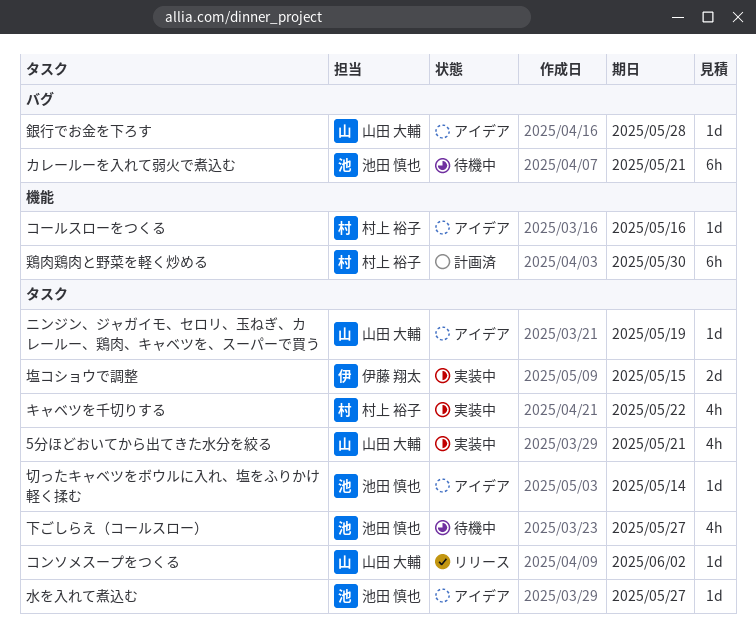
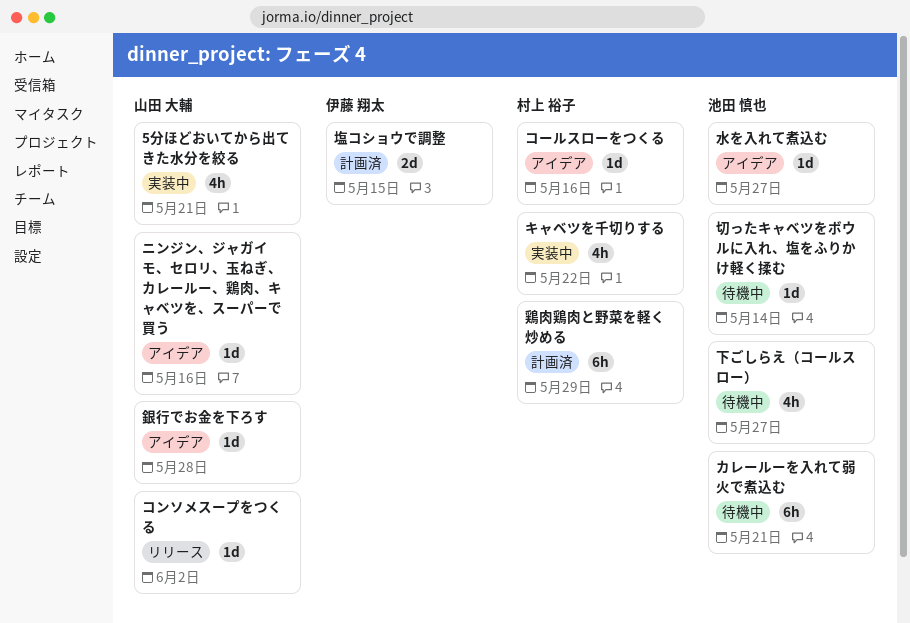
ニンジン、ジャガイモ、セロリ、玉ねぎ、カレールー、鶏肉、キャベツを、スーパーで買う, due: May 19 -> May 16
切ったキャベツをボウルに入れ、塩をふりかけ軽く揉む, status: アイデア -> 待機中
塩コショウで調整, status: 実装中 -> 計画済
鶏肉鶏肉と野菜を軽く炒める, due: May 30 -> May 29

